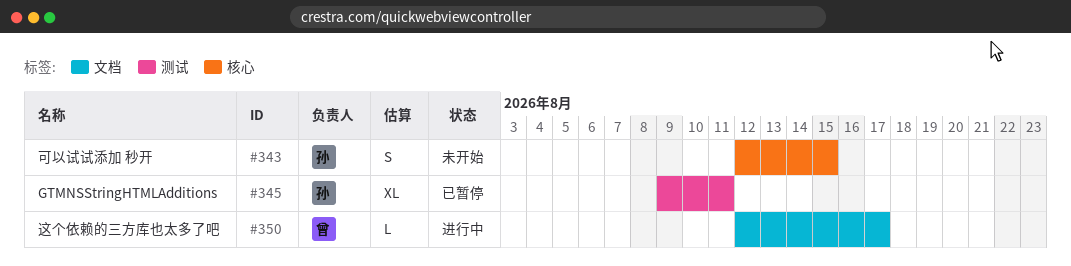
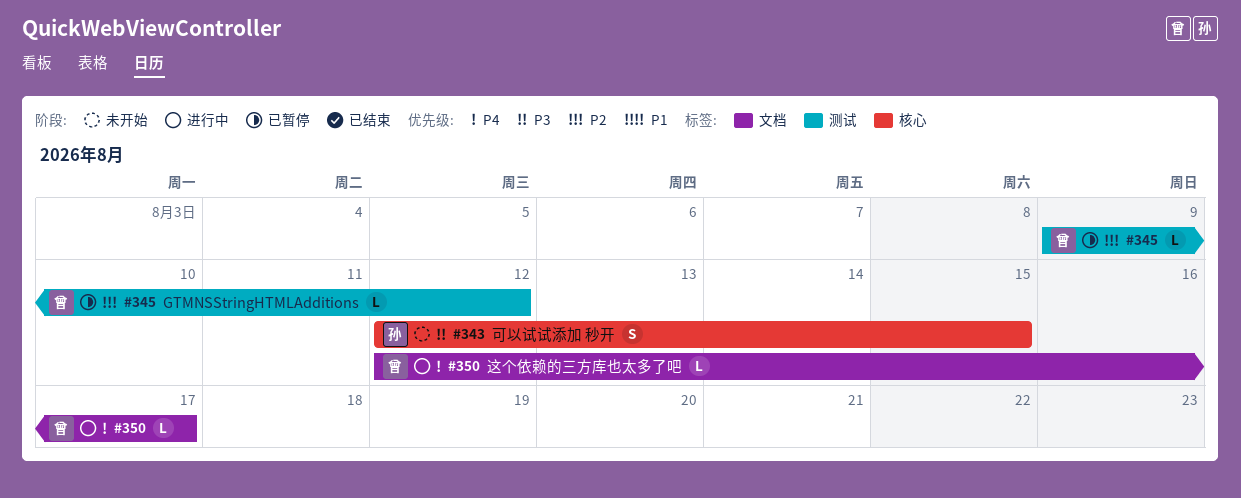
#345, owner: 孙 -> 曾
#345, estimate: XL -> L
#345, due: Aug 11 -> Aug 12

